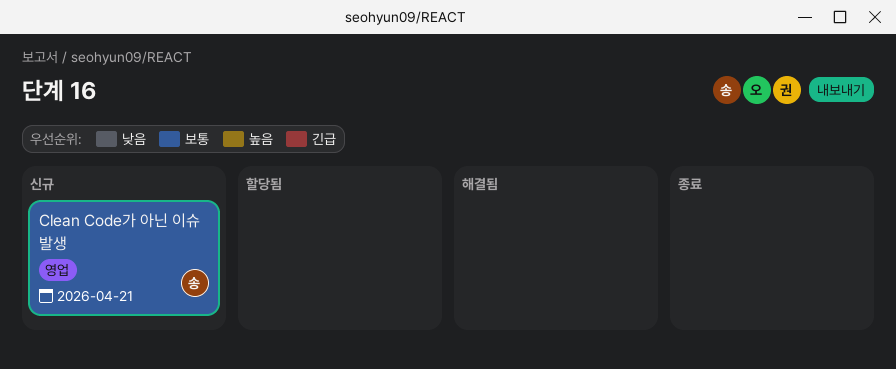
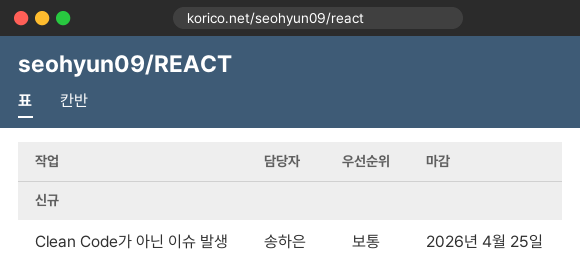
Clean Code가 아닌 이슈 발생, due: Apr 21 -> Apr 25

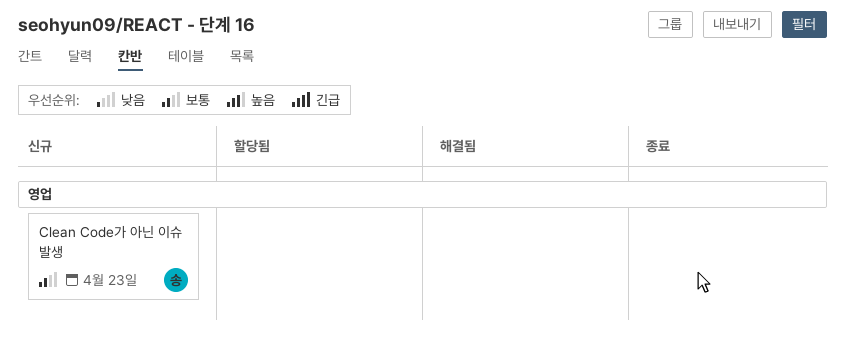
Clean Code가 아닌 이슈 발생, due: Apr 25 -> Apr 23

